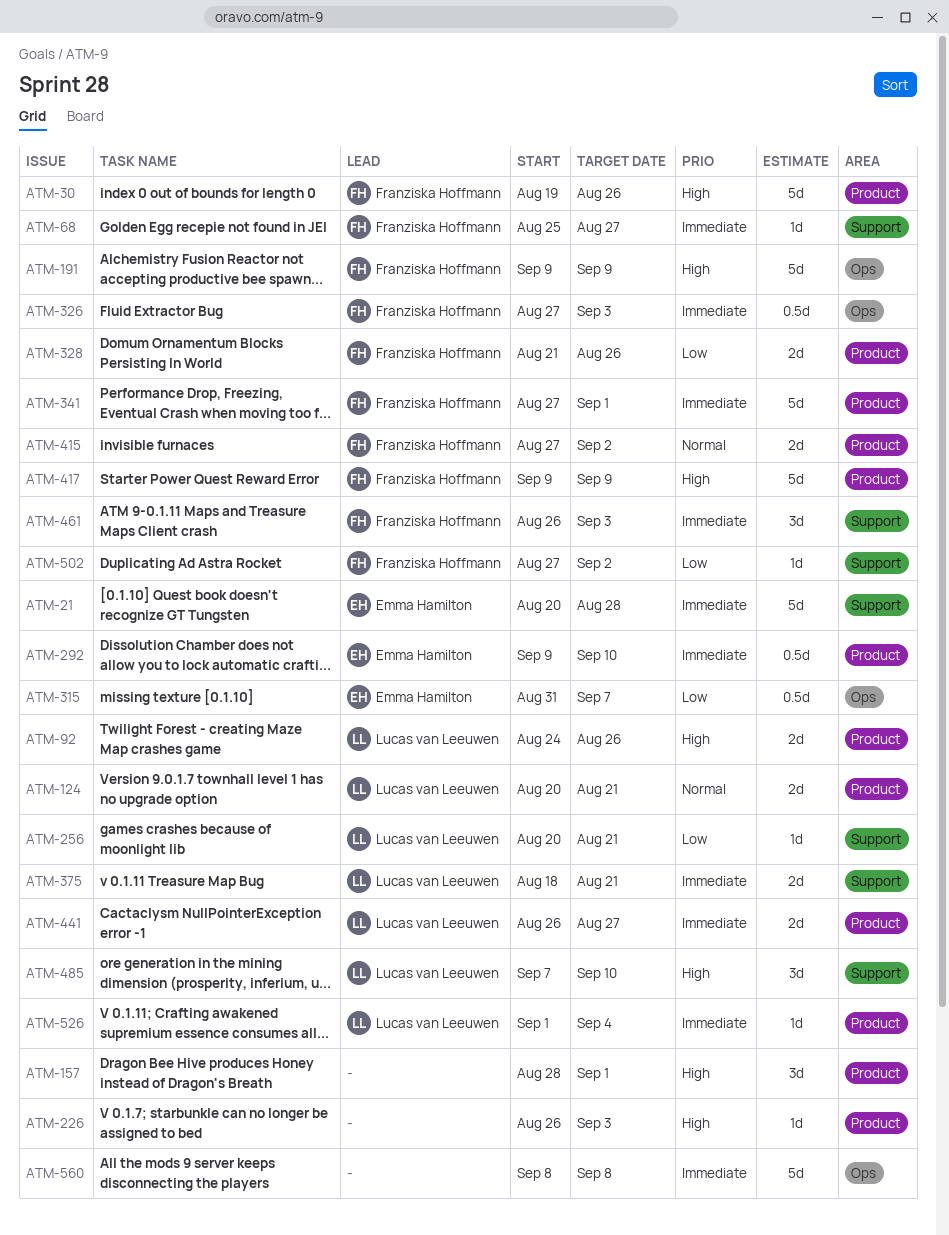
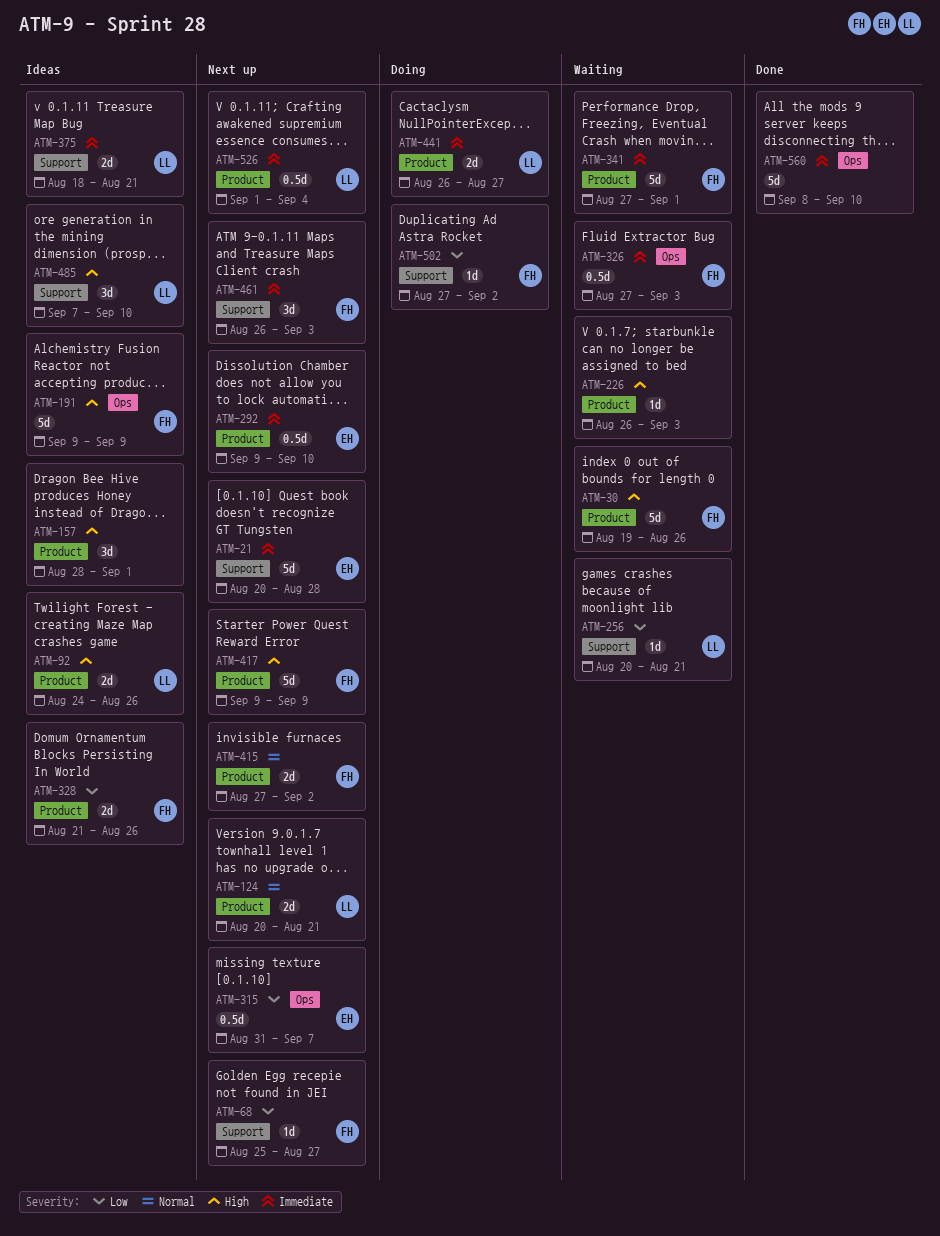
ATM-68, priority: Immediate -> Low
ATM-526, estimate: 1d -> 0.5d
ATM-560, due: Sep 8 -> Sep 10

